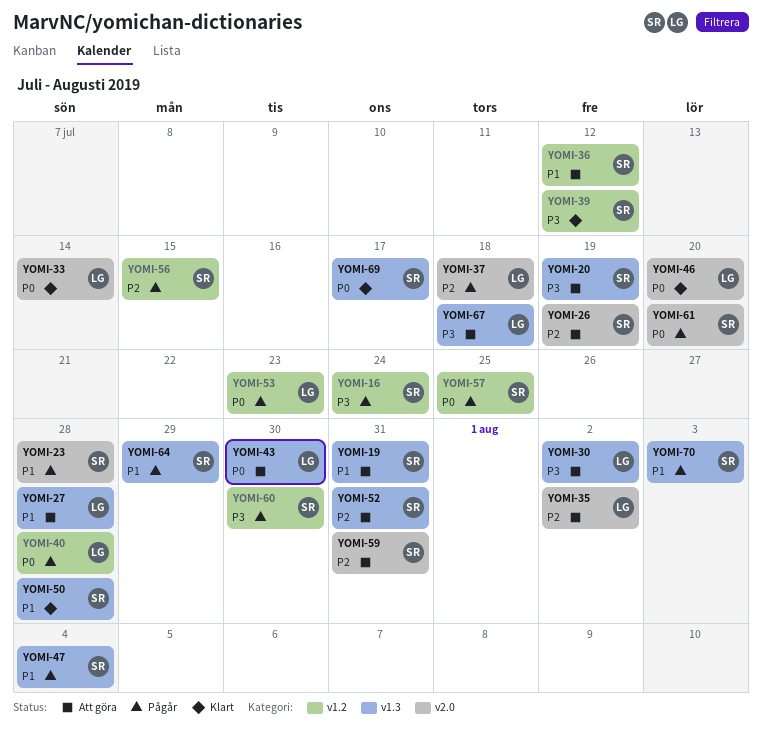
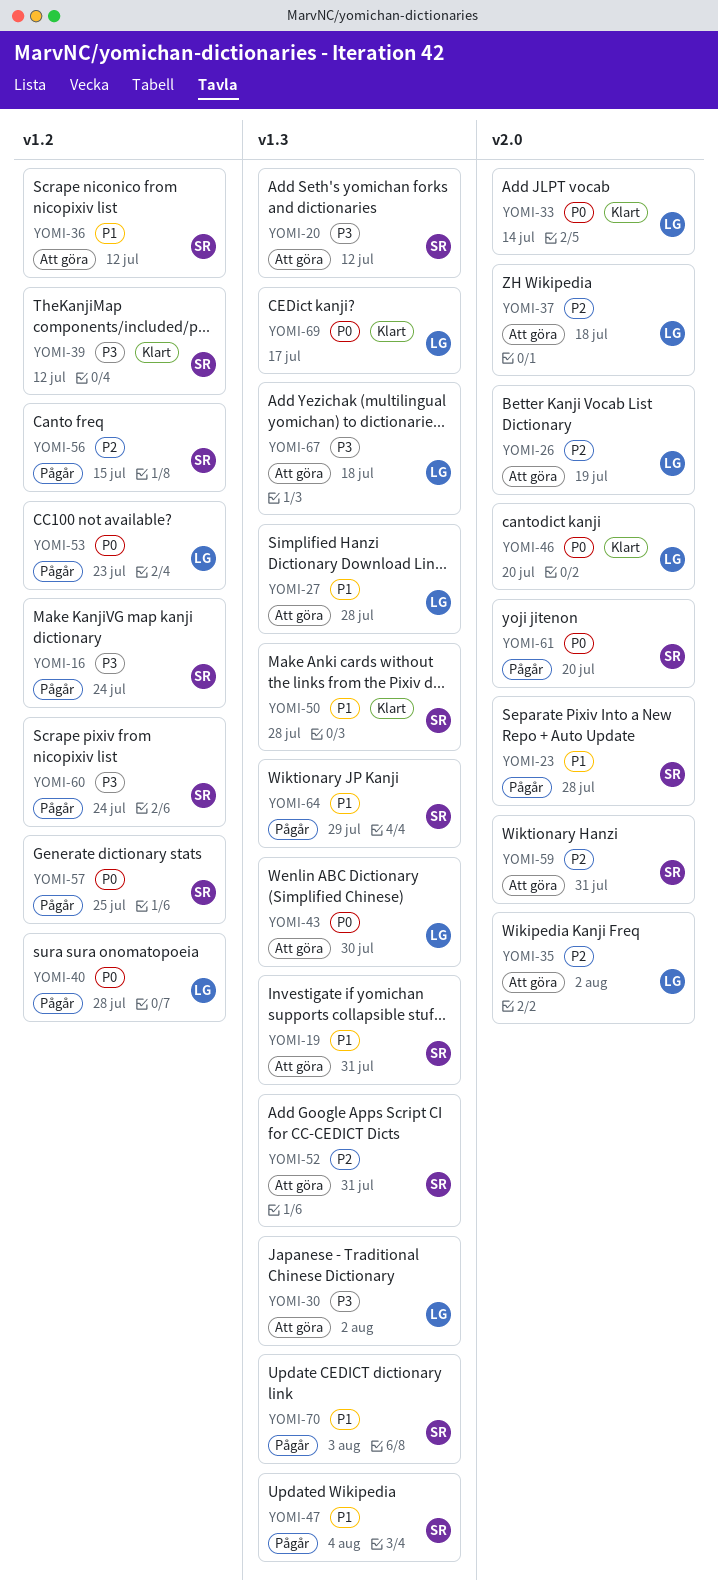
YOMI-20, due: Jul 19 -> Jul 12
YOMI-26, owner: SR -> LG
YOMI-37, status: Pågår -> Att göra
YOMI-60, due: Jul 30 -> Jul 24
YOMI-69, owner: SR -> LG

